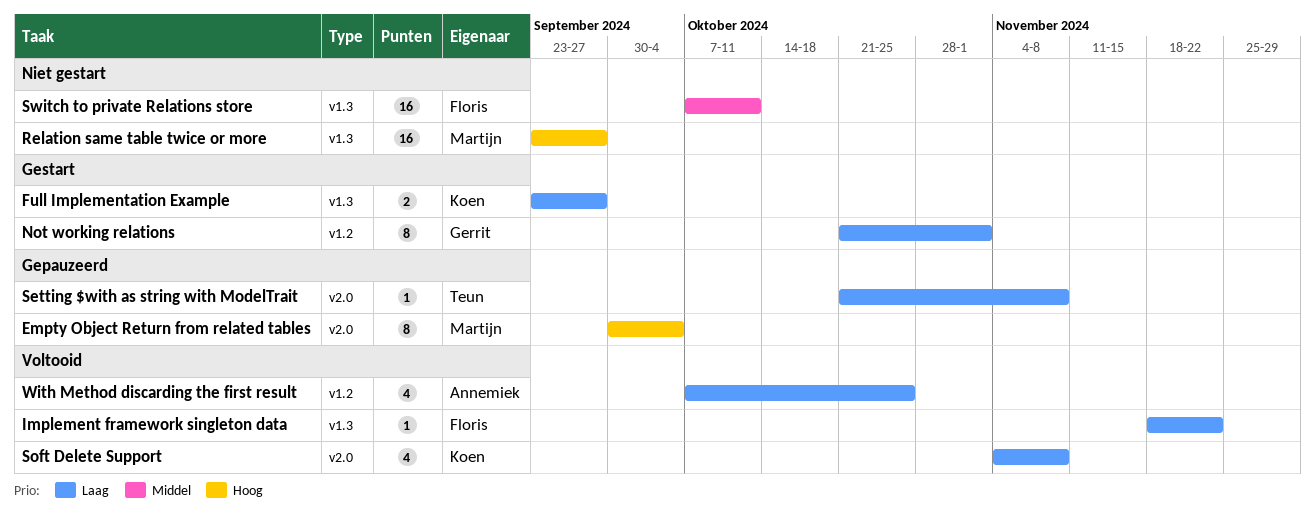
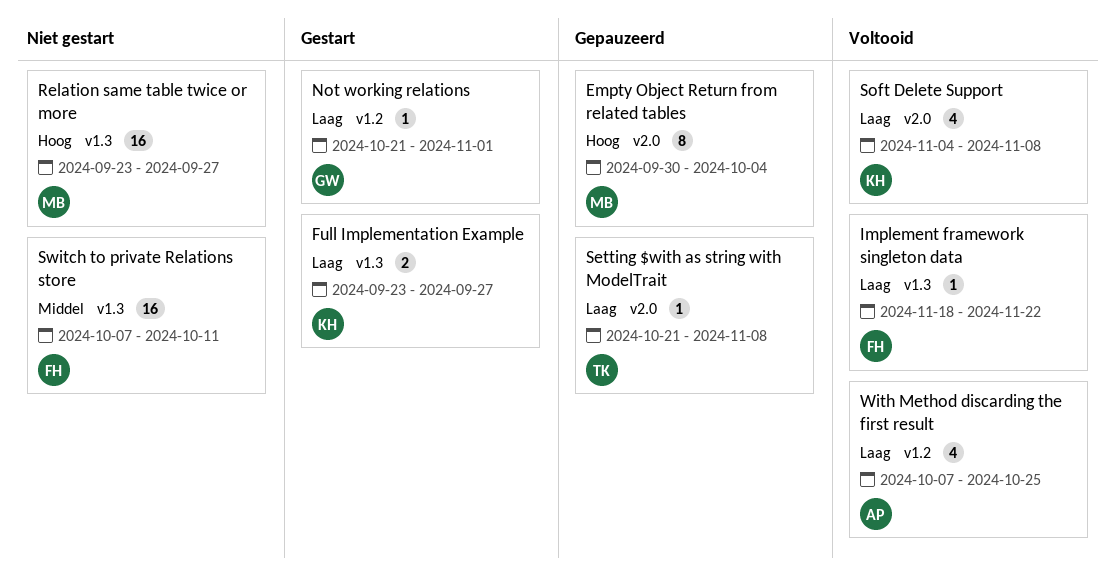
Not working relations, estimate: 8 -> 1

